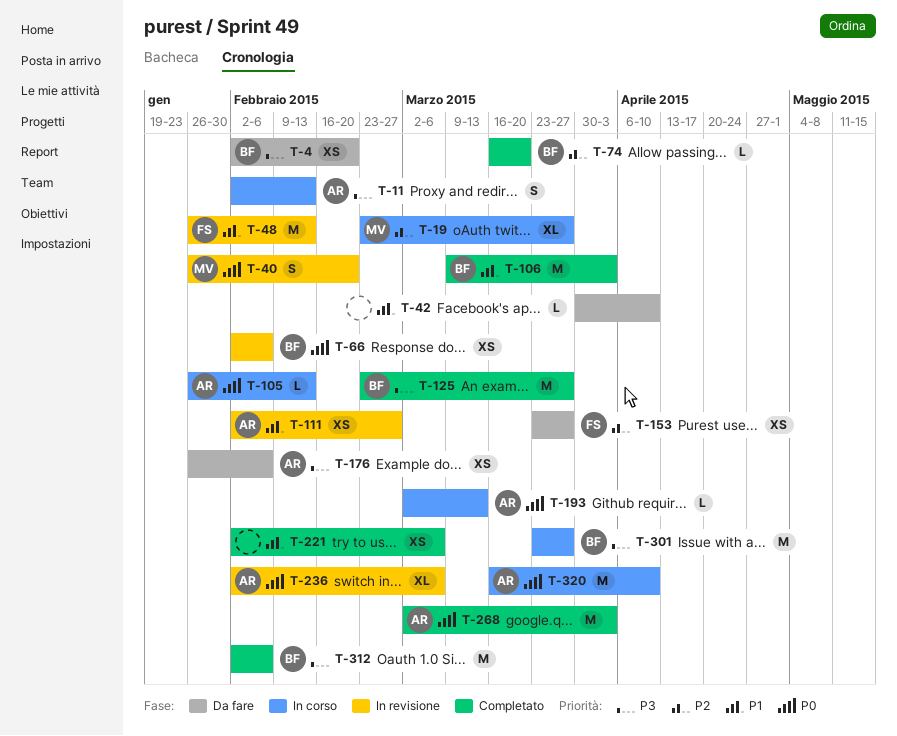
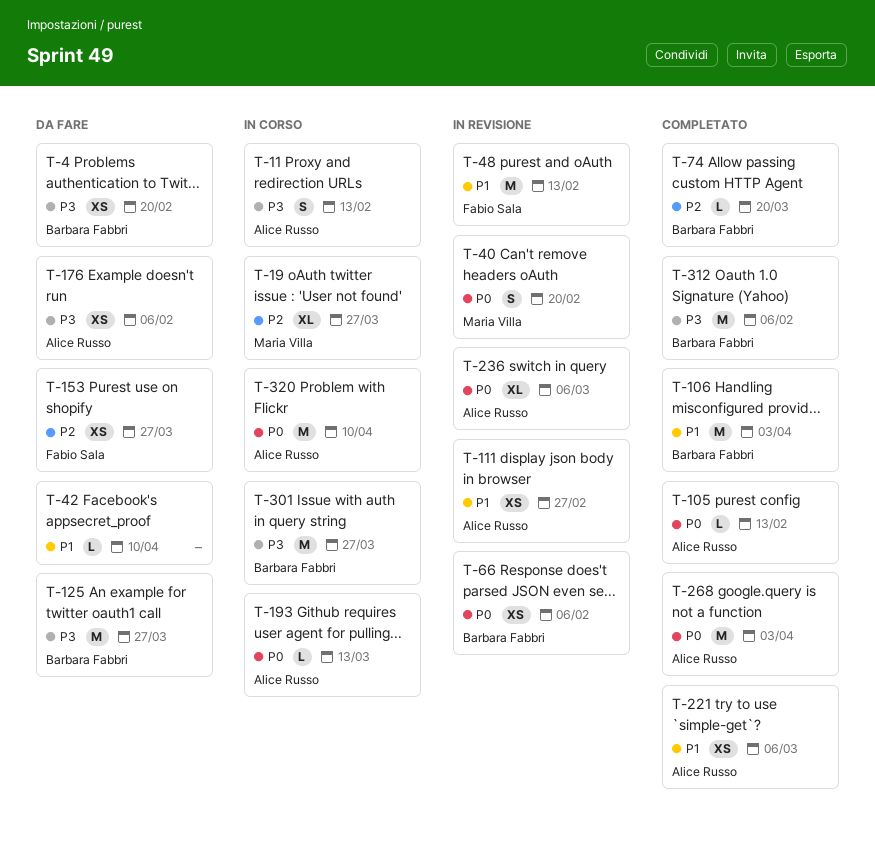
T-105, status: In corso -> Completato
T-125, status: Completato -> Da fare
T-221, owner: none -> Alice Russo

